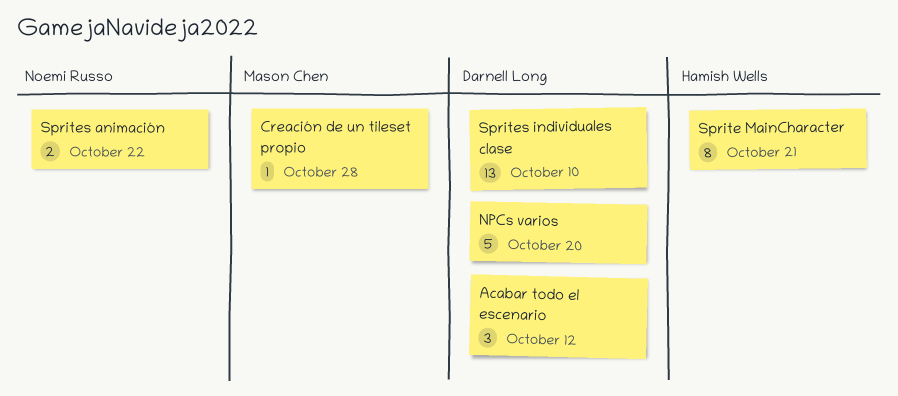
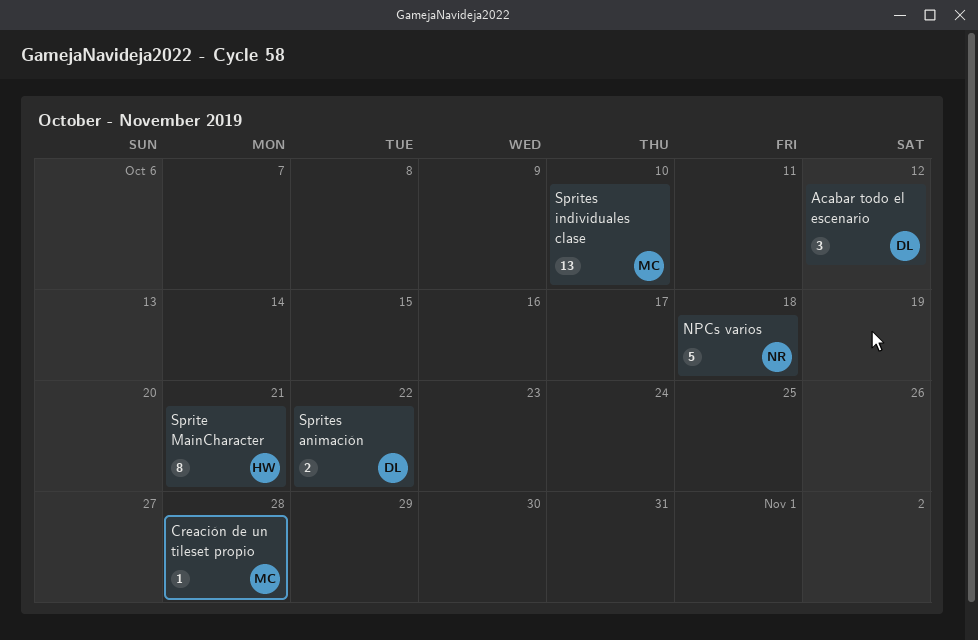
NPCs varios, owner: Darnell Long -> Noemi Russo
NPCs varios, due: Oct 20 -> Oct 18
Sprites animación, owner: Noemi Russo -> Darnell Long
Sprites individuales clase, owner: Darnell Long -> Mason Chen

